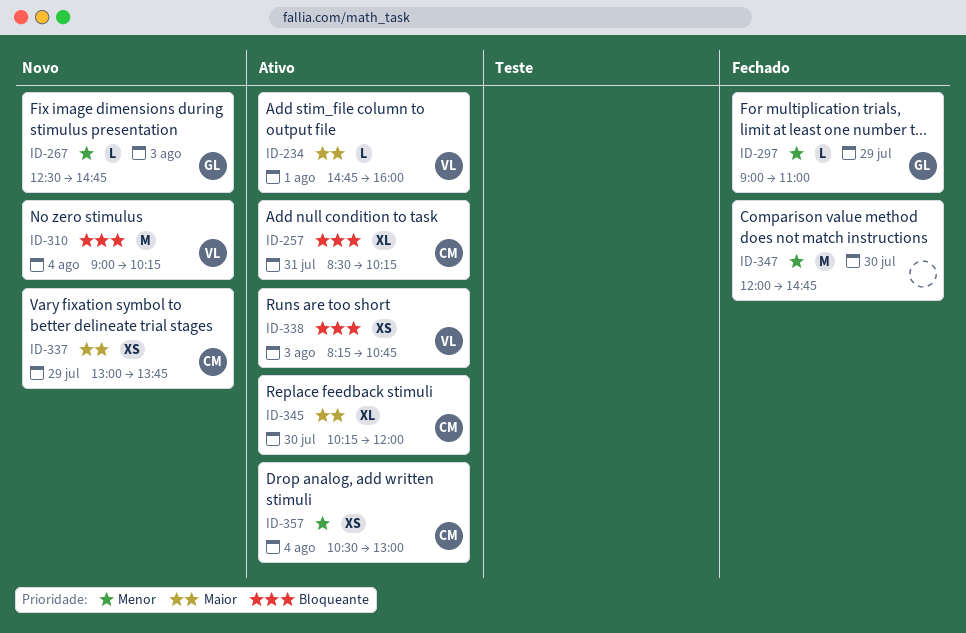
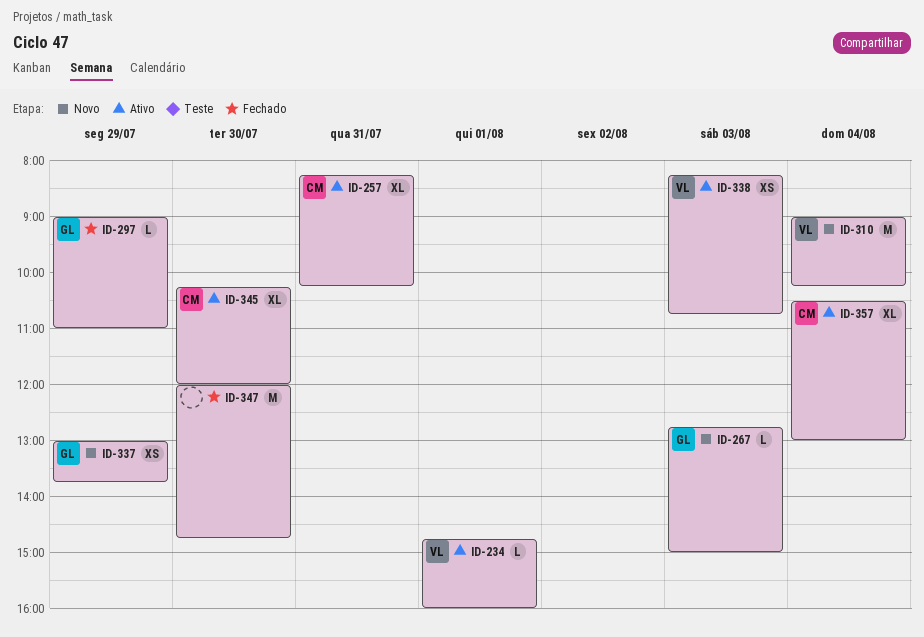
ID-257, begins: 08:30 -> 08:15
ID-267, begins: 12:30 -> 12:45
ID-267, ends: 14:45 -> 15:00
ID-337, owner: CM -> GL
ID-357, estimate: XS -> XL

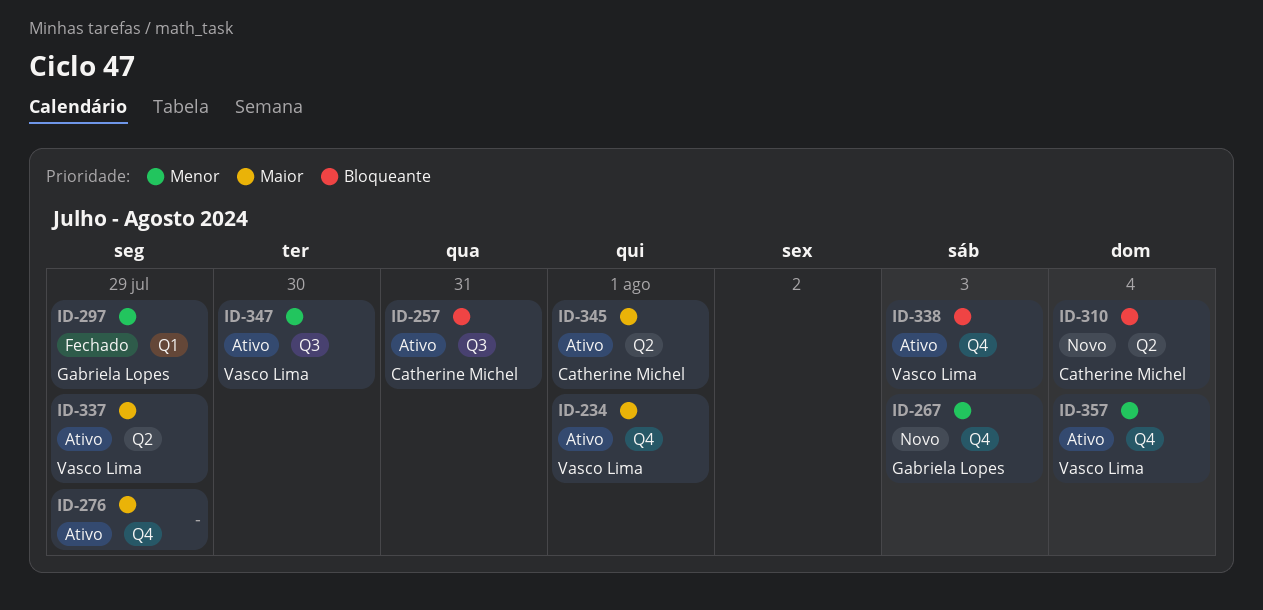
ID-276: none -> present
ID-310, owner: Vasco Lima -> Catherine Michel
ID-337, status: Novo -> Ativo
ID-337, owner: Gabriela Lopes -> Vasco Lima
ID-345, day: Jul 30 -> Aug 1
ID-347, status: Fechado -> Ativo
ID-347, owner: none -> Vasco Lima
ID-357, owner: Catherine Michel -> Vasco Lima

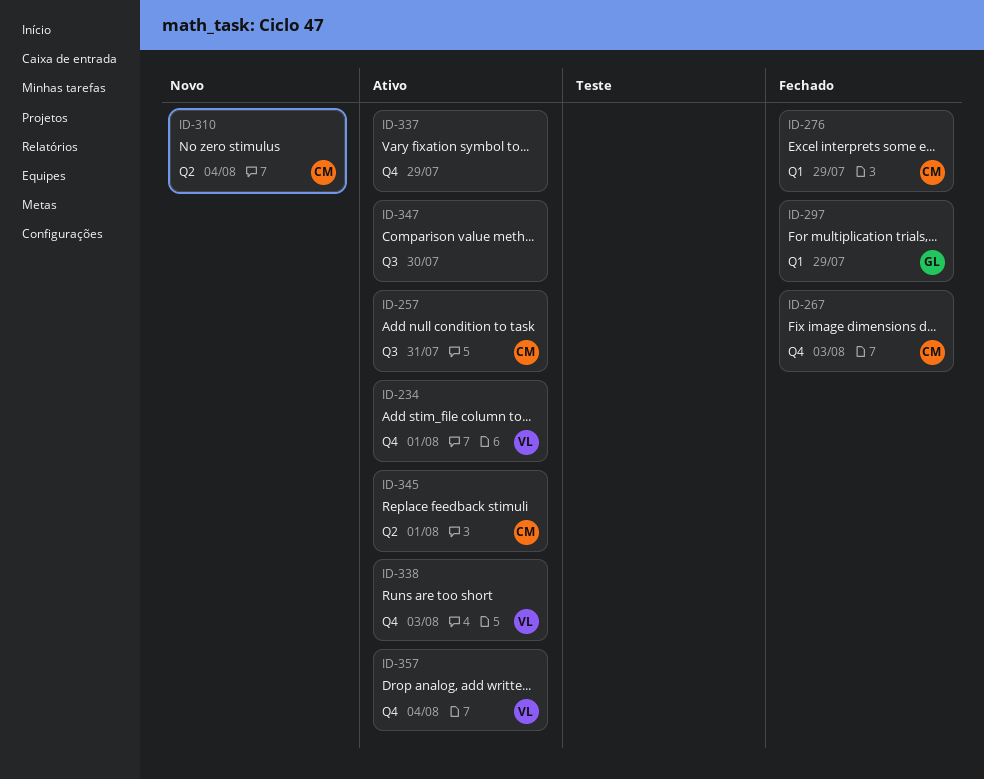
ID-267, status: Novo -> Fechado
ID-267, owner: Gabriela Lopes -> Catherine Michel
ID-276, status: Ativo -> Fechado
ID-276, owner: none -> Catherine Michel
ID-276, label: Q4 -> Q1
ID-337, owner: Vasco Lima -> none
ID-337, label: Q2 -> Q4
ID-347, owner: Vasco Lima -> none

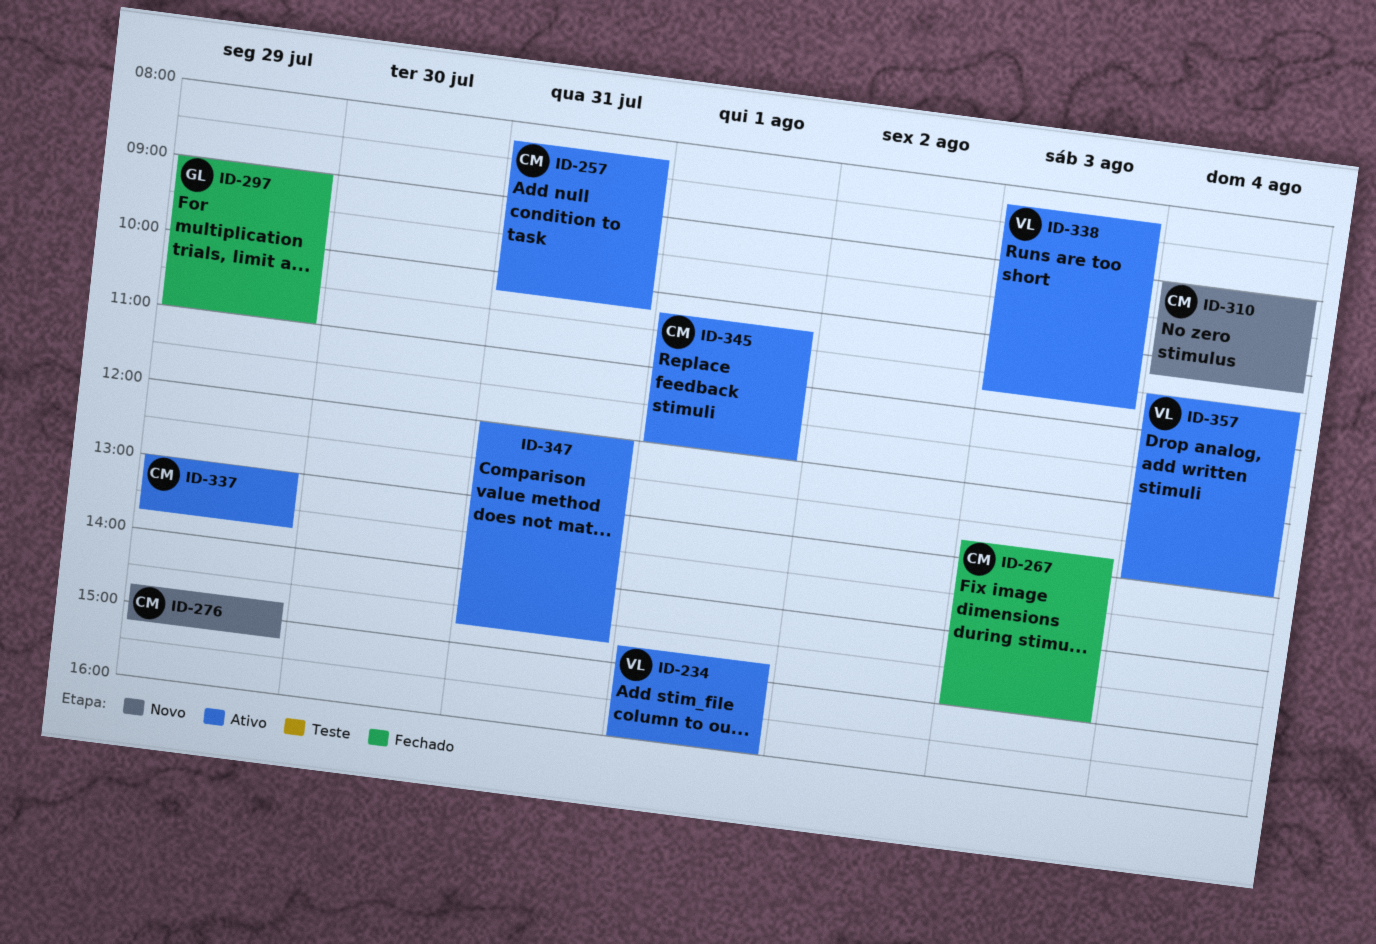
ID-276, status: Fechado -> Novo
ID-337, owner: none -> CM
ID-347, day: Jul 30 -> Jul 31

